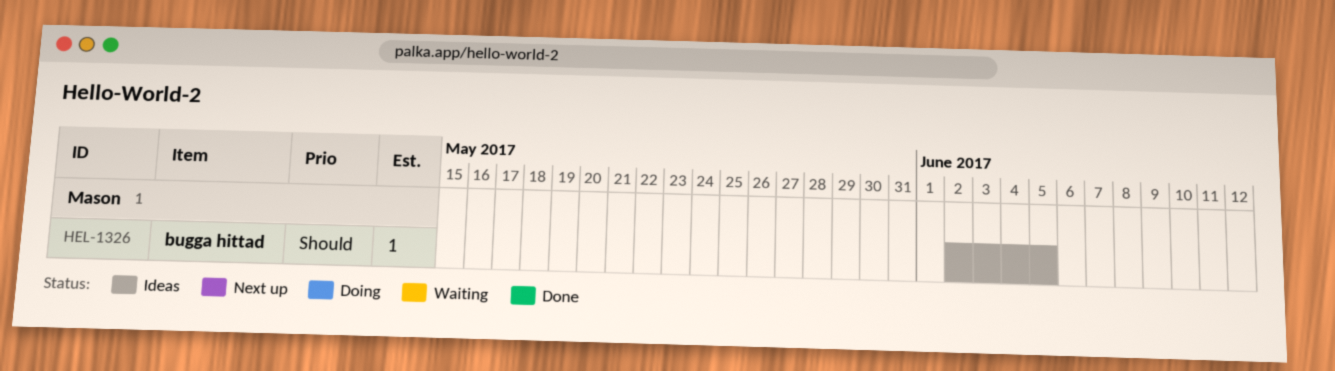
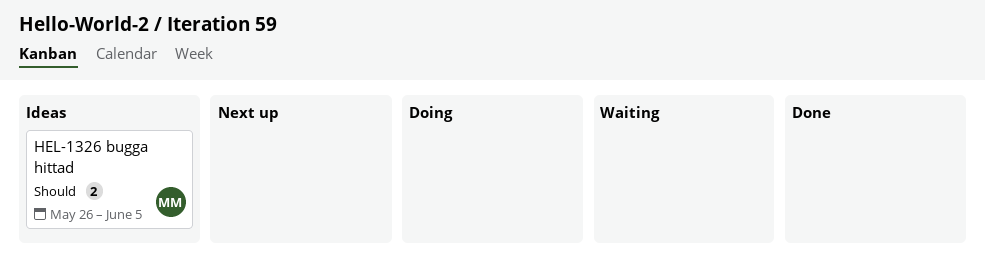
HEL-1326, estimate: 1 -> 2
HEL-1326, start: Jun 2 -> May 26

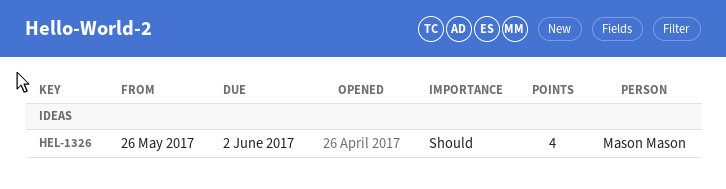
HEL-1326, estimate: 2 -> 4
HEL-1326, due: Jun 5 -> Jun 2

